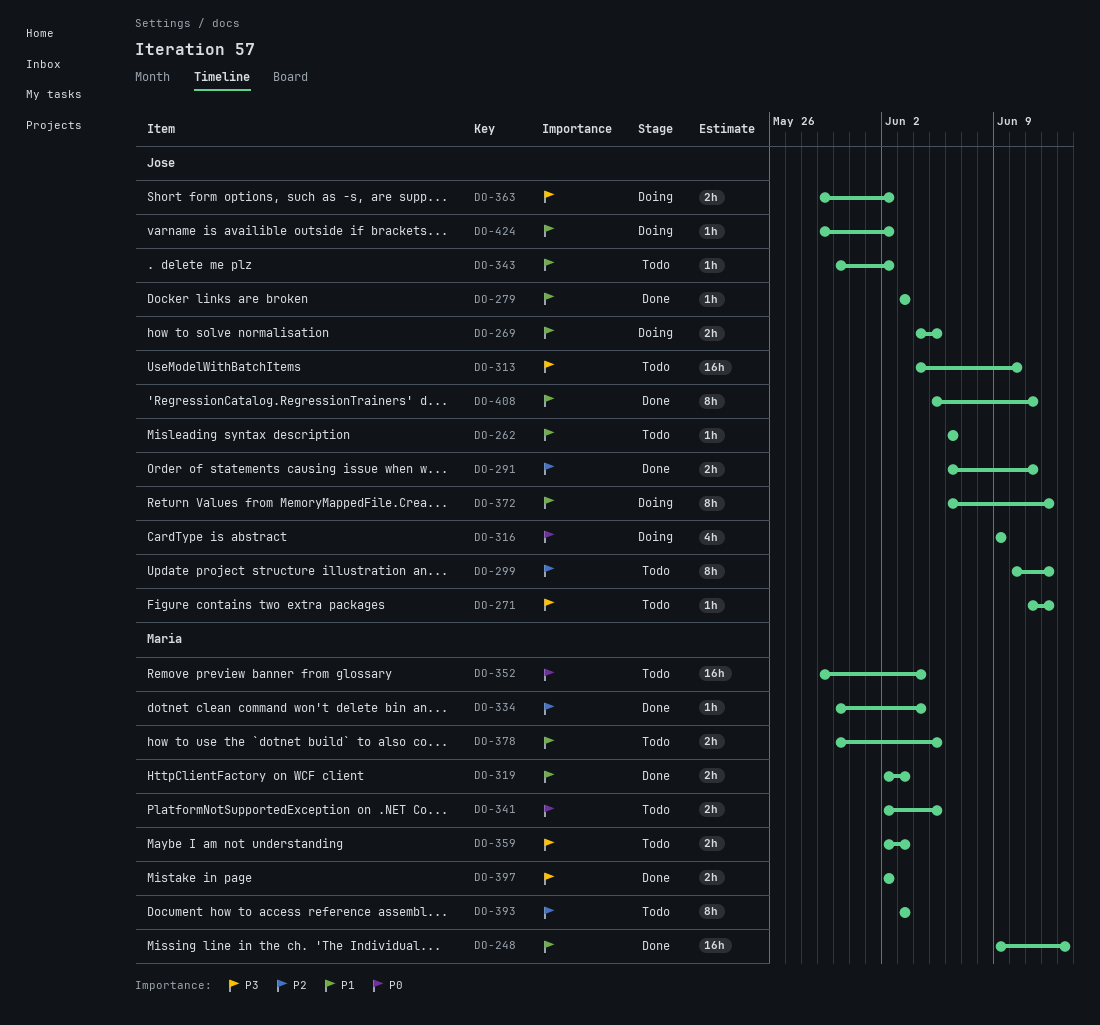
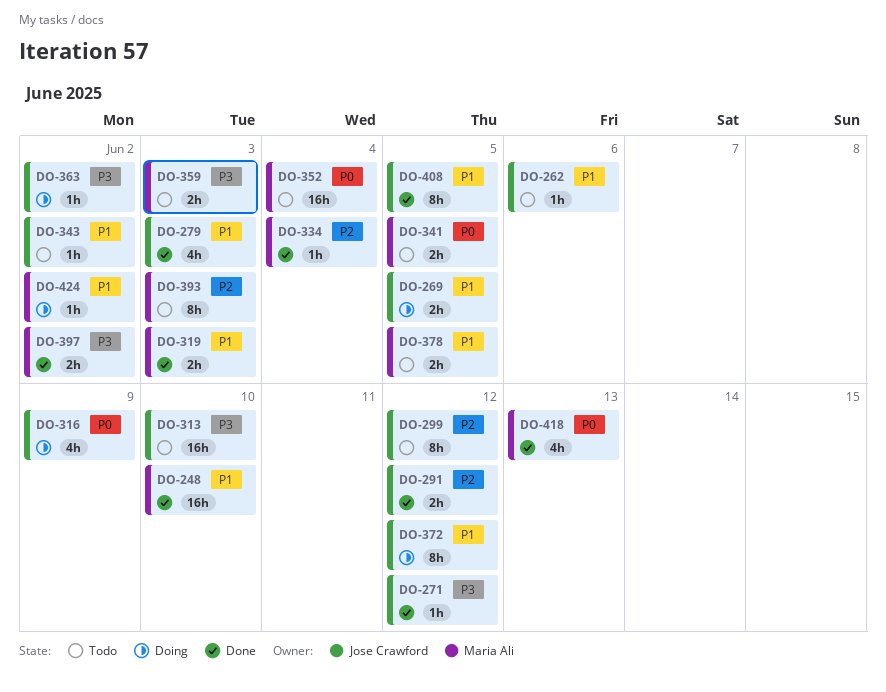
DO-248, due: Jun 13 -> Jun 10
DO-271, status: Todo -> Done
DO-279, estimate: 1h -> 4h
DO-291, due: Jun 11 -> Jun 12
DO-363, estimate: 2h -> 1h
DO-408, due: Jun 11 -> Jun 5
DO-418: none -> present
DO-424, owner: Jose Crawford -> Maria Ali

